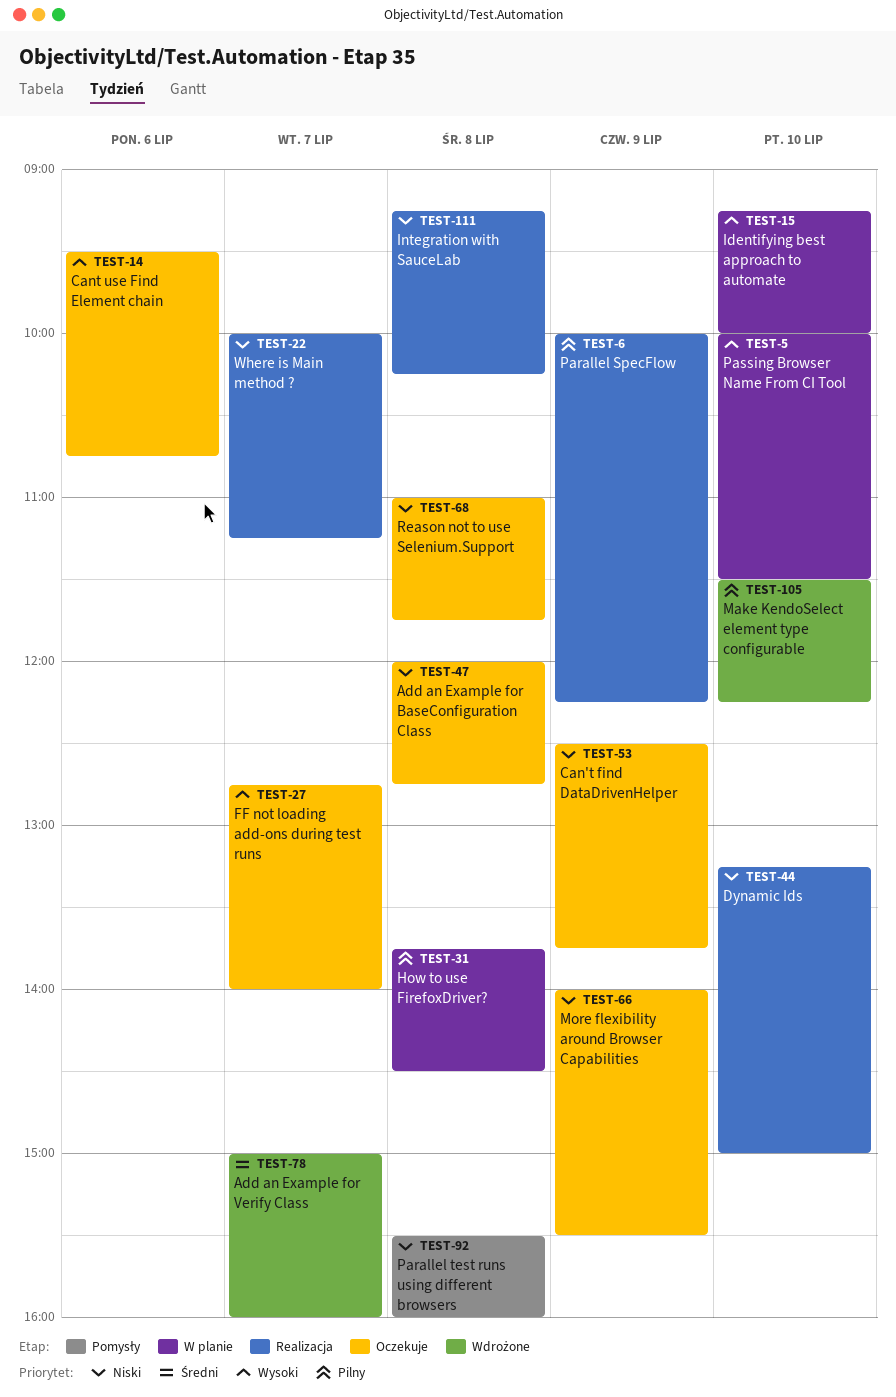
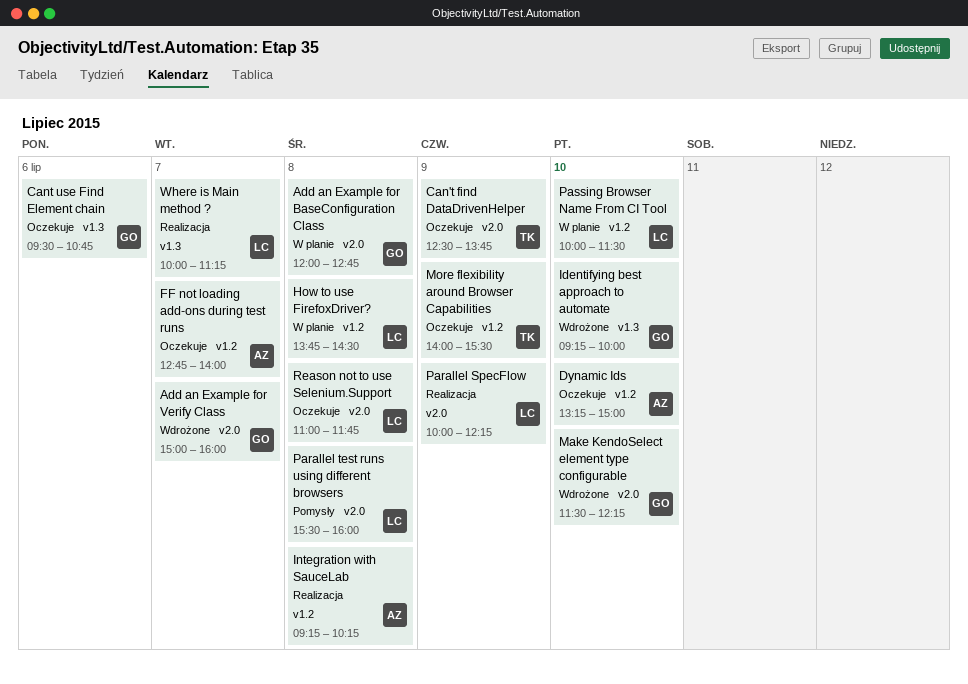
Add an Example for BaseConfiguration Class, status: Oczekuje -> W planie
Dynamic Ids, status: Realizacja -> Oczekuje
Identifying best approach to automate, status: W planie -> Wdrożone

